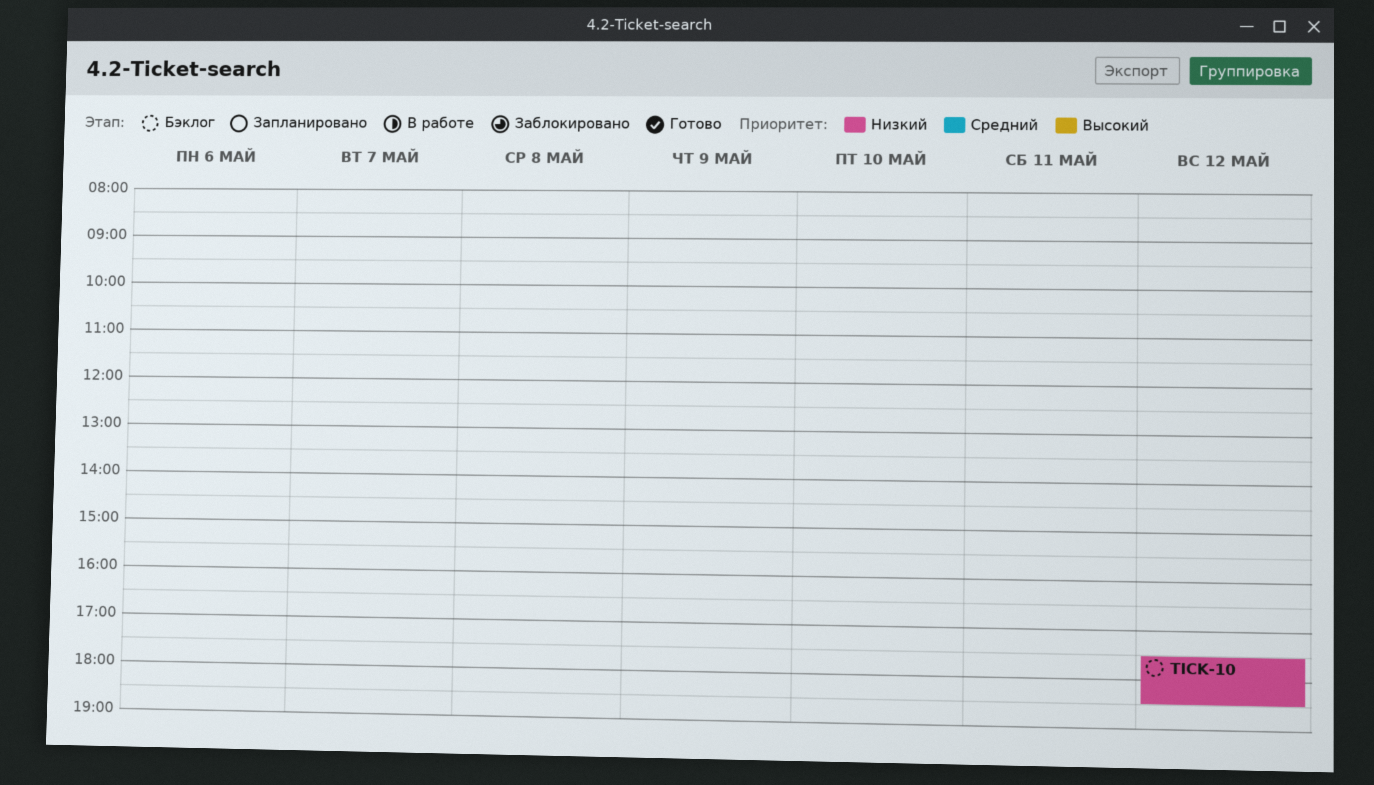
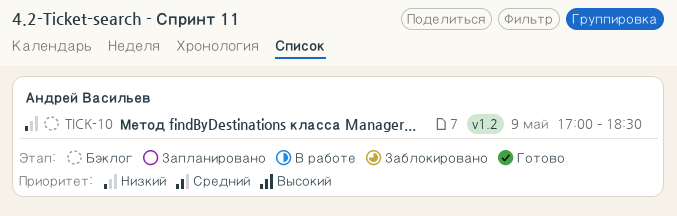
TICK-10, day: May 12 -> May 9
TICK-10, begins: 17:30 -> 17:00

